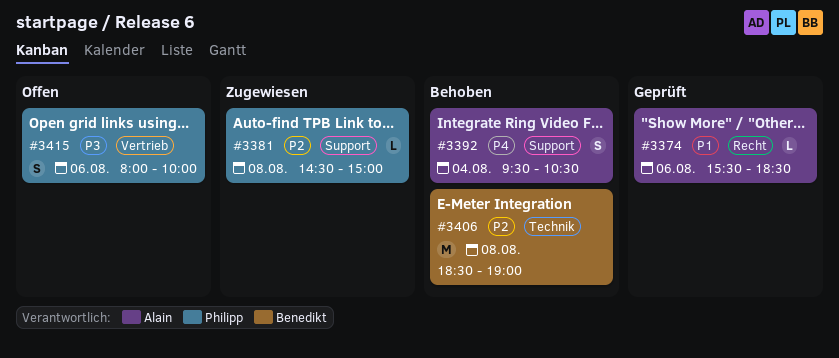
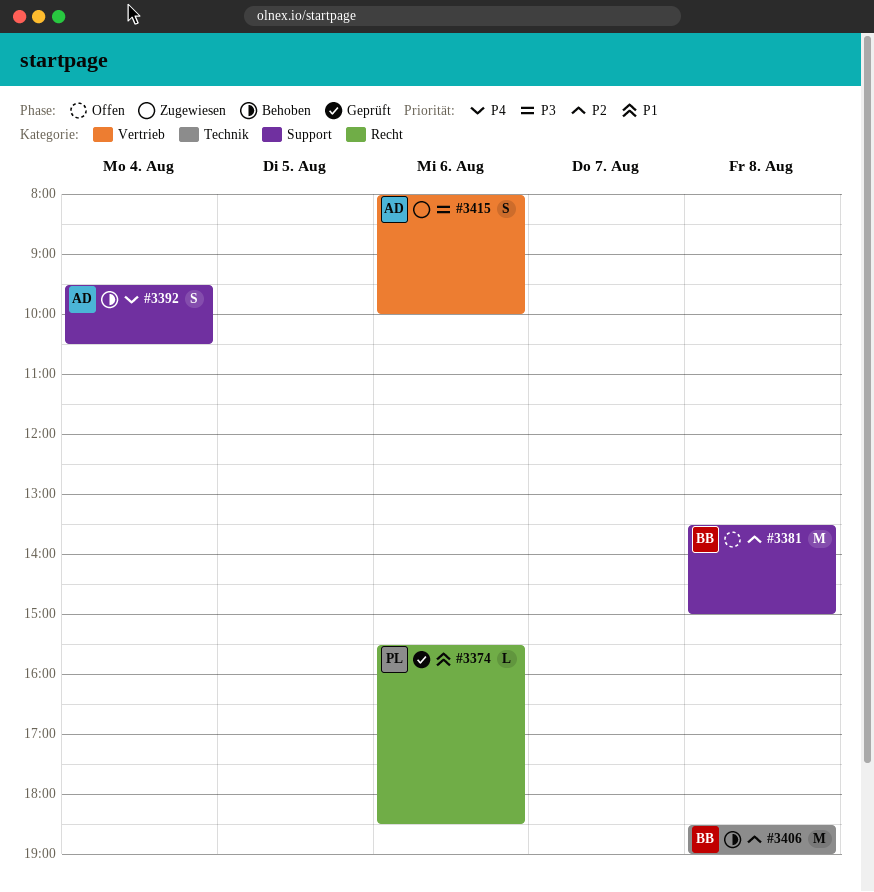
#3374, owner: Alain -> Philipp
#3381, status: Zugewiesen -> Offen
#3381, owner: Philipp -> Benedikt
#3381, estimate: L -> M
#3381, begins: 14:30 -> 13:30
#3415, status: Offen -> Zugewiesen
#3415, owner: Philipp -> Alain

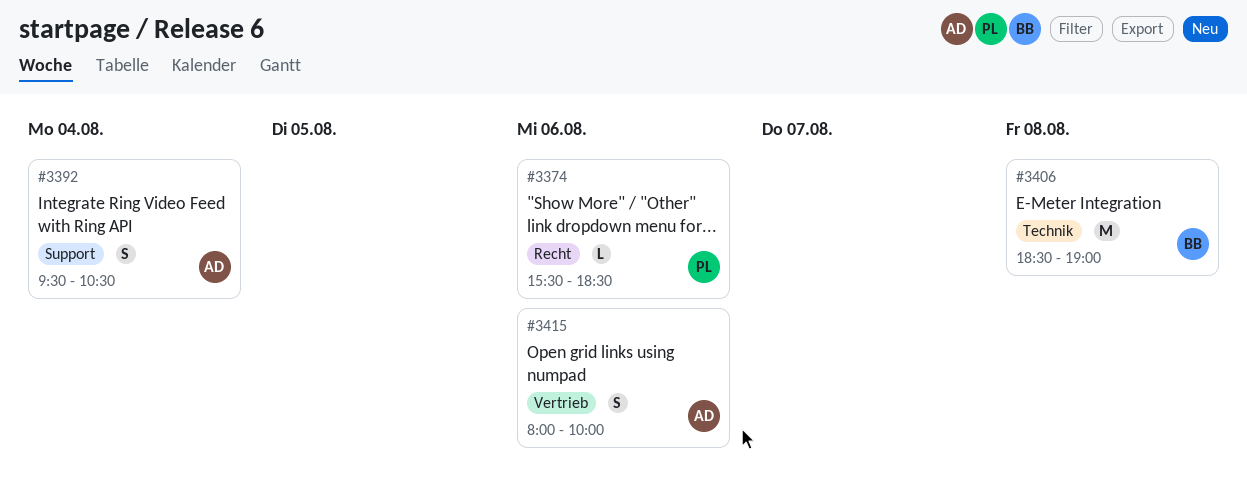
#3381: present -> none

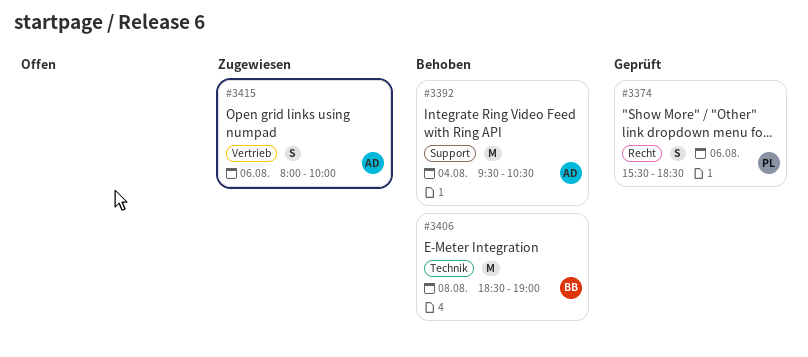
#3374, estimate: L -> S
#3392, estimate: S -> M

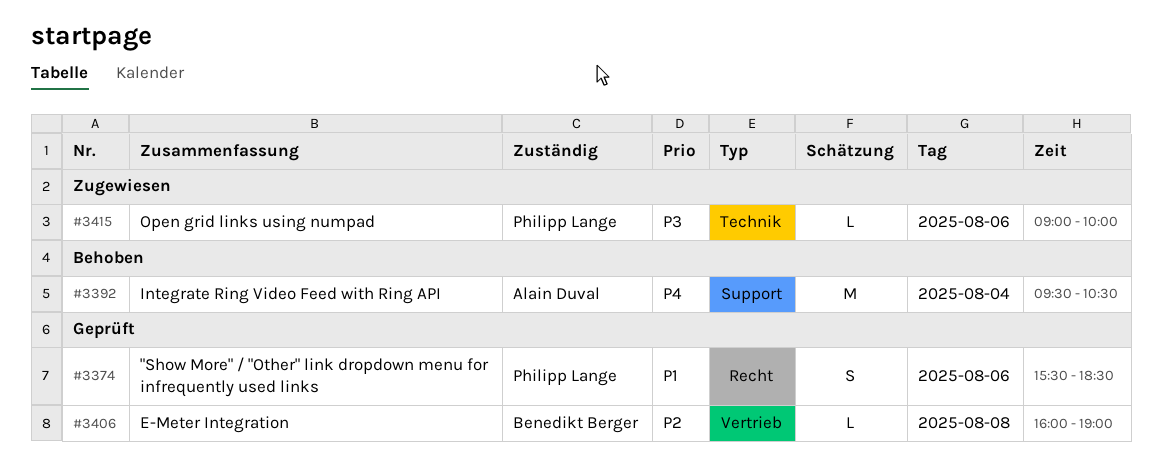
#3406, status: Behoben -> Geprüft
#3406, label: Technik -> Vertrieb
#3406, estimate: M -> L
#3406, begins: 18:30 -> 16:00
#3415, owner: Alain Duval -> Philipp Lange
#3415, label: Vertrieb -> Technik
#3415, estimate: S -> L
#3415, begins: 08:00 -> 09:00

